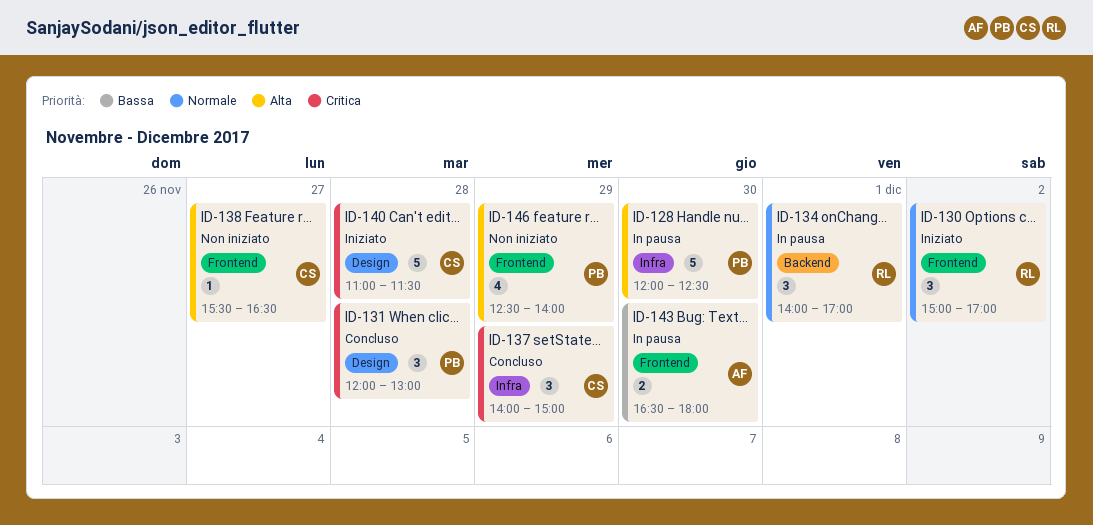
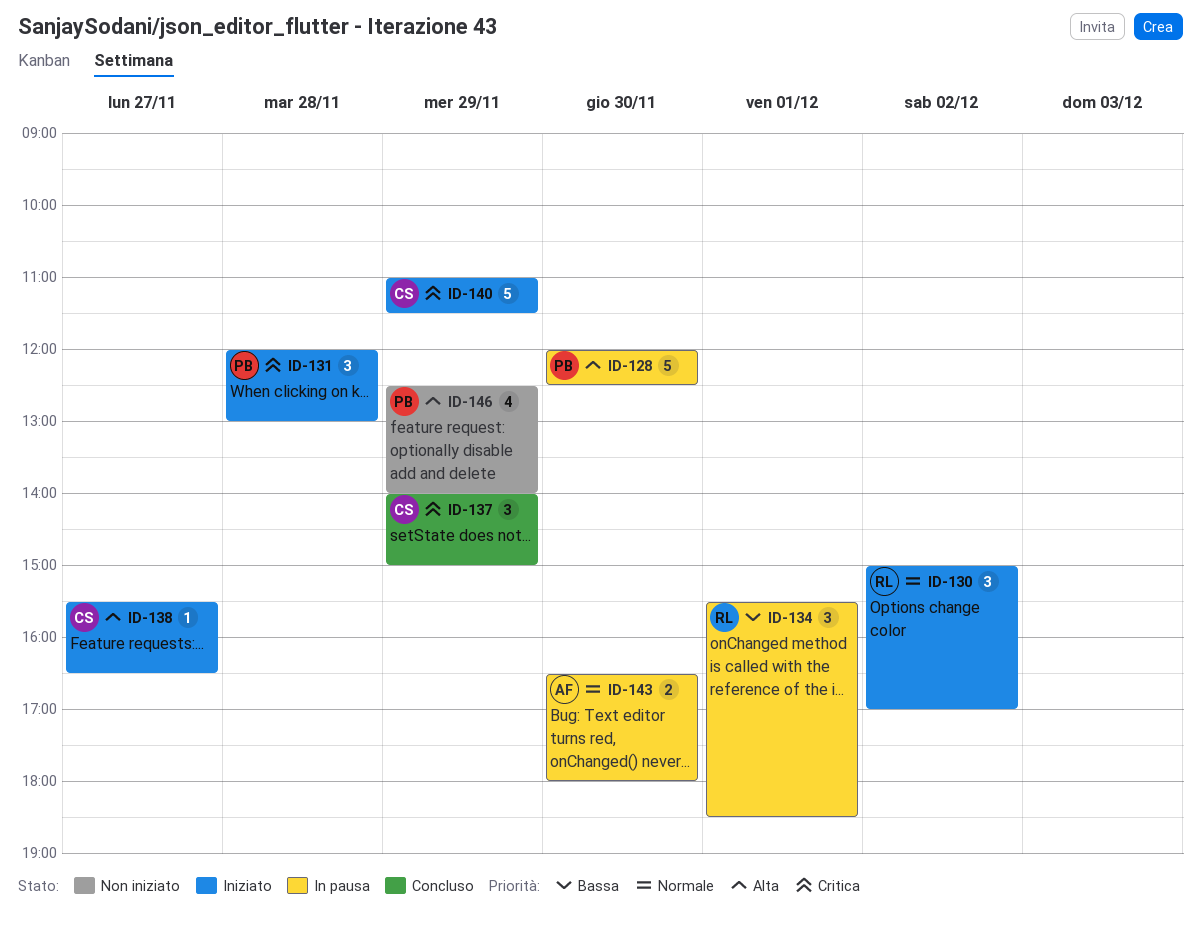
ID-131, status: Concluso -> Iniziato
ID-134, priority: Normale -> Bassa
ID-134, begins: 14:00 -> 15:30
ID-134, ends: 17:00 -> 18:30
ID-138, status: Non iniziato -> Iniziato
ID-140, day: Nov 28 -> Nov 29
ID-143, priority: Bassa -> Normale

